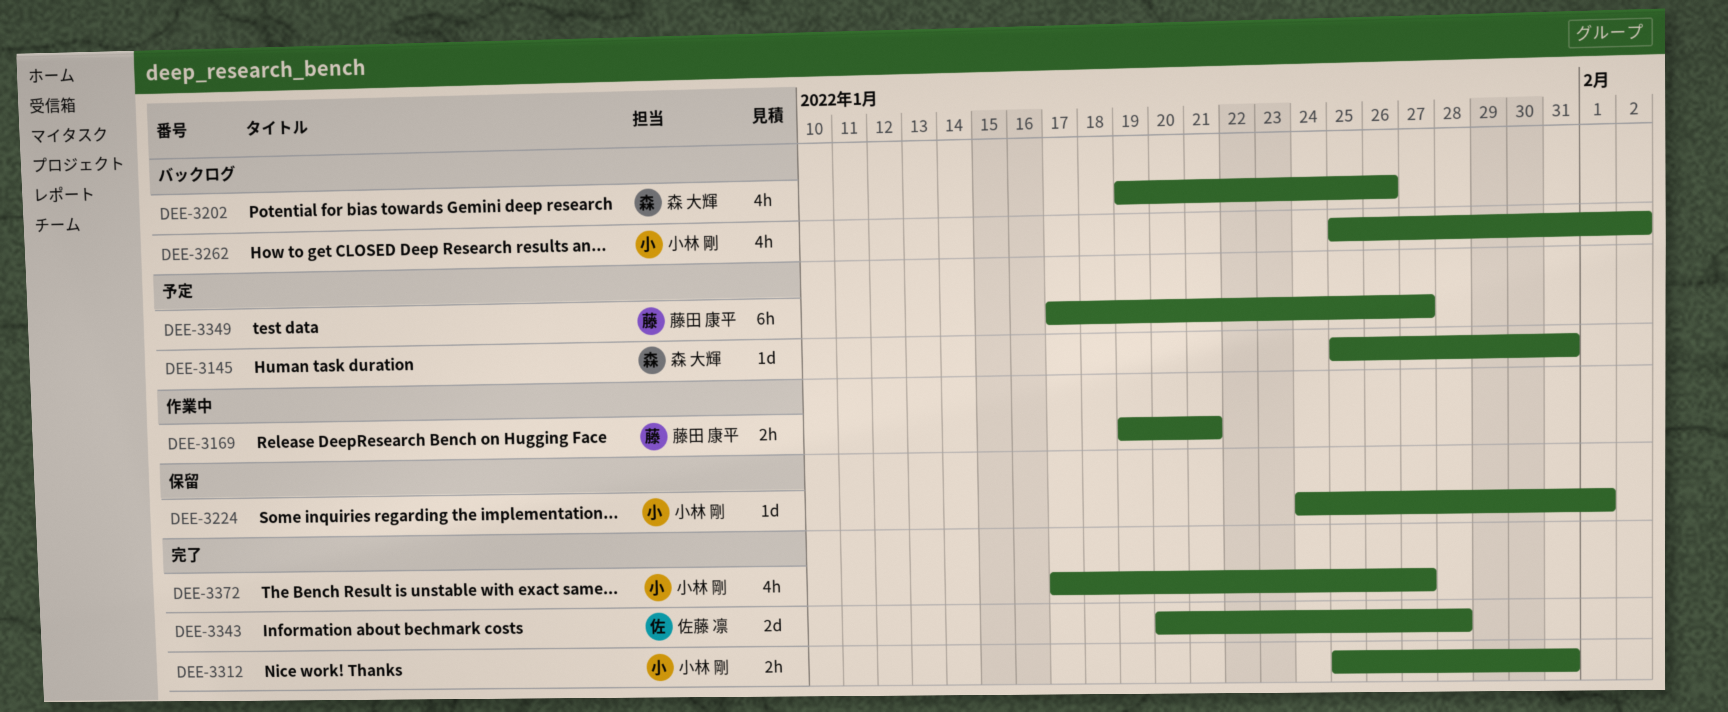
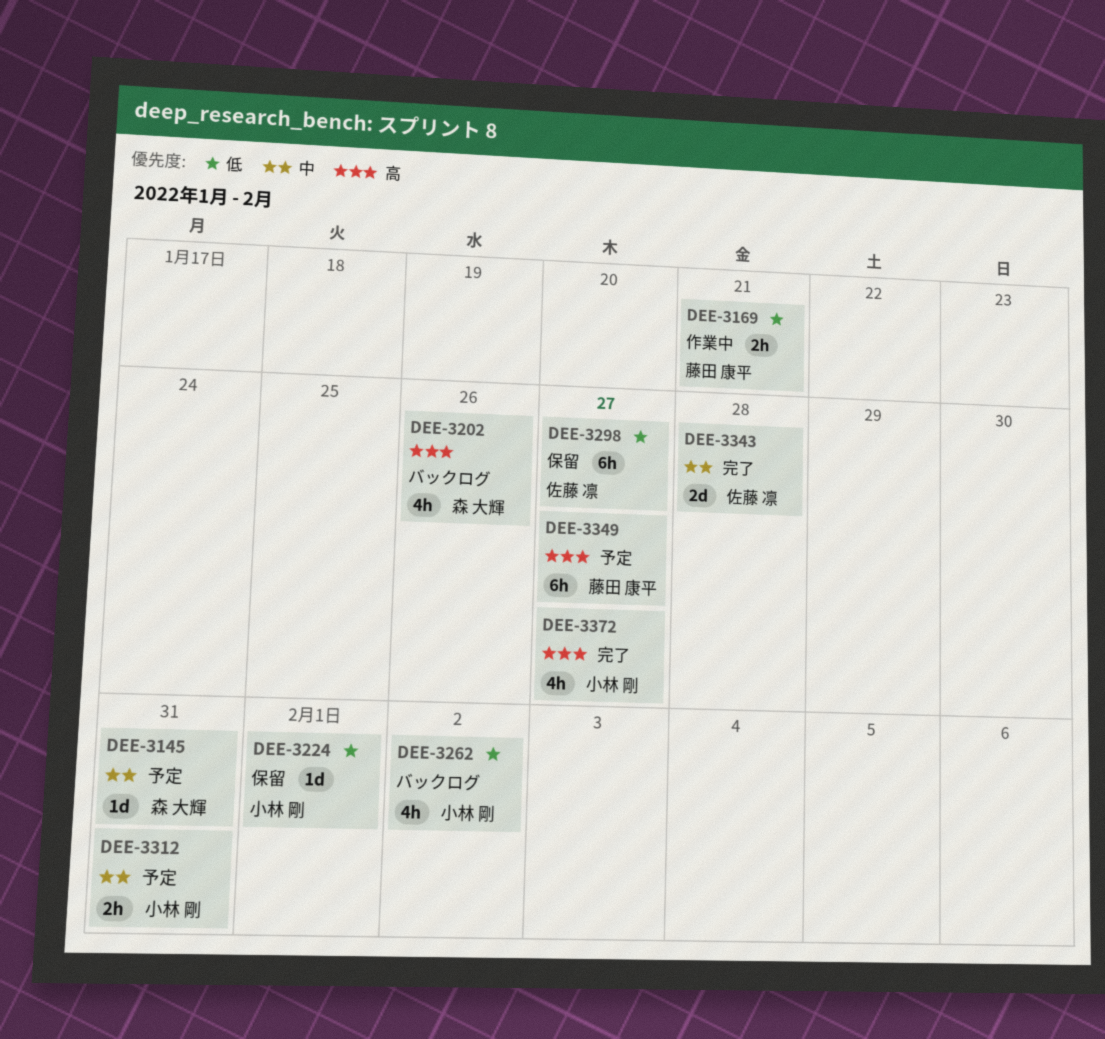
DEE-3298: none -> present
DEE-3312, status: 完了 -> 予定

